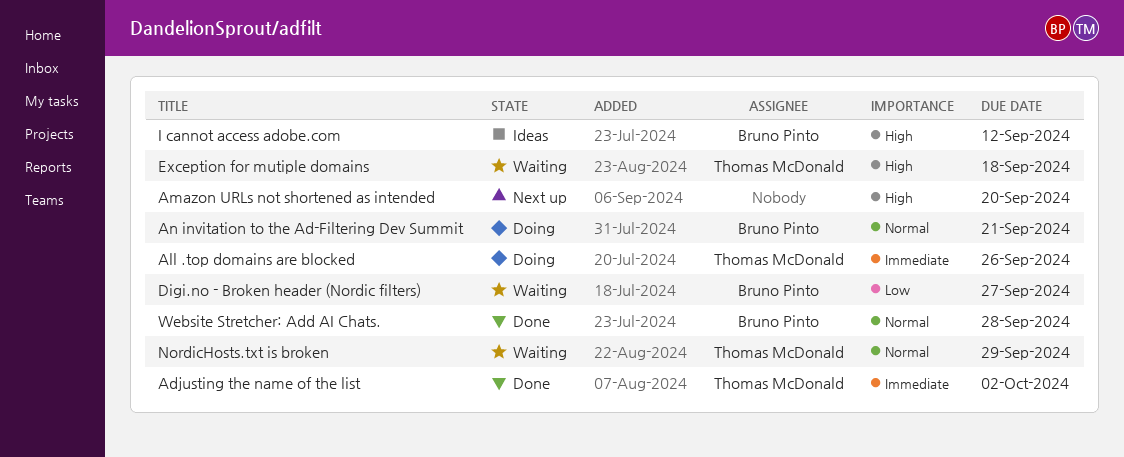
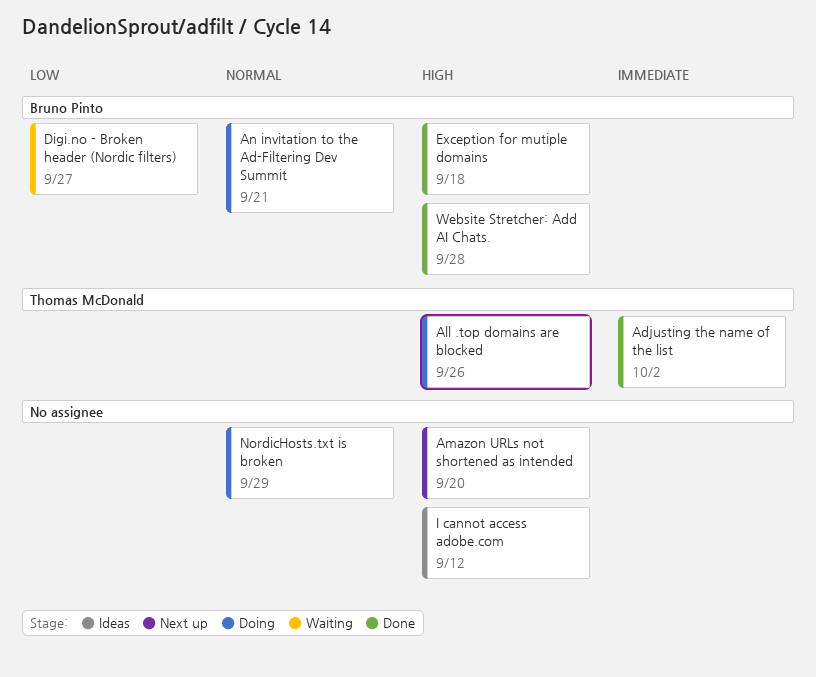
All .top domains are blocked, priority: Immediate -> High
Exception for mutiple domains, status: Waiting -> Done
Exception for mutiple domains, owner: Thomas McDonald -> Bruno Pinto
I cannot access adobe.com, owner: Bruno Pinto -> none
NordicHosts.txt is broken, status: Waiting -> Doing
NordicHosts.txt is broken, owner: Thomas McDonald -> none
Website Stretcher: Add AI Chats., priority: Normal -> High

